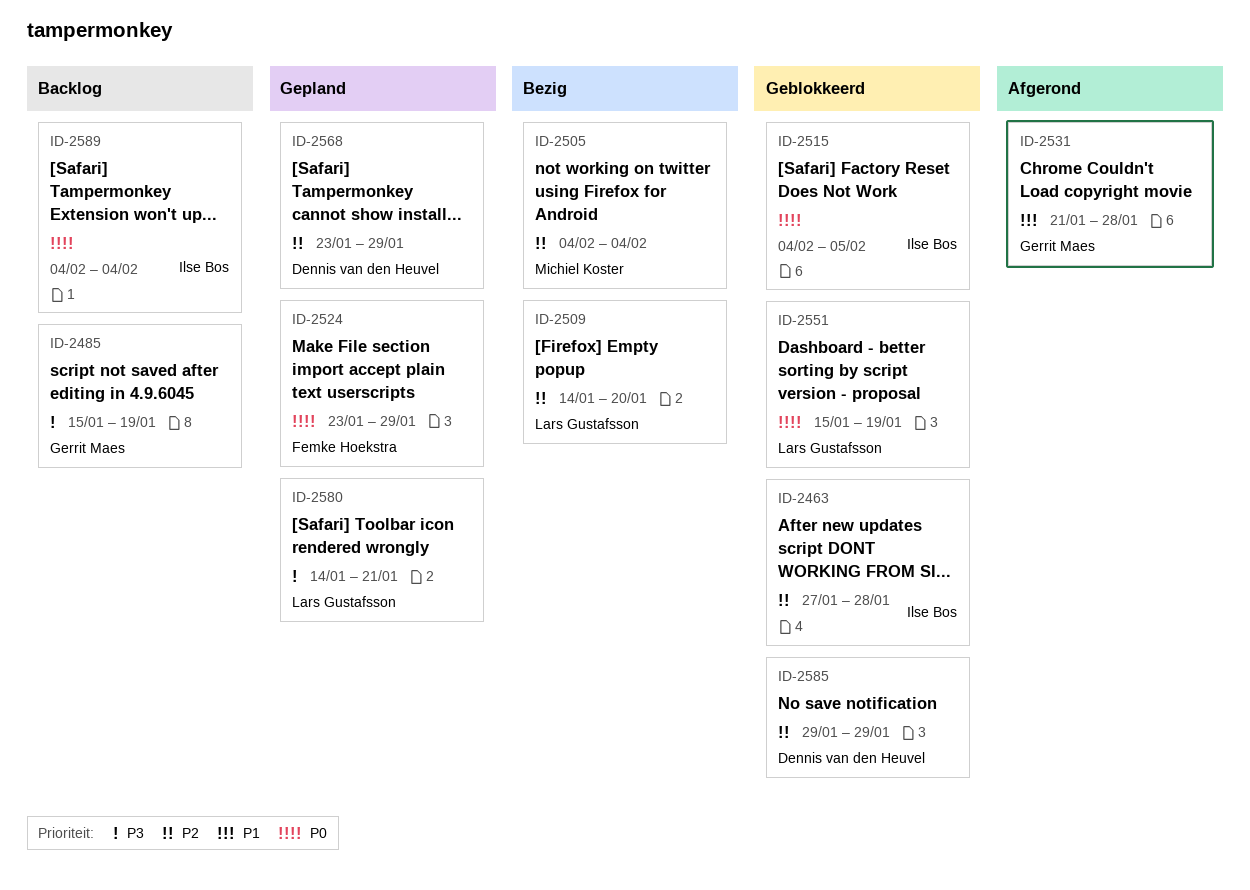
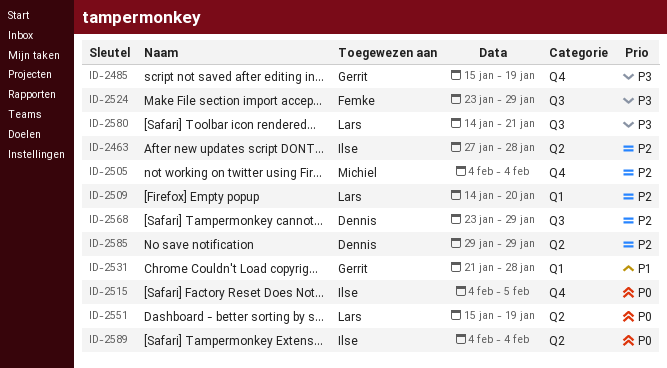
ID-2524, priority: P0 -> P3

